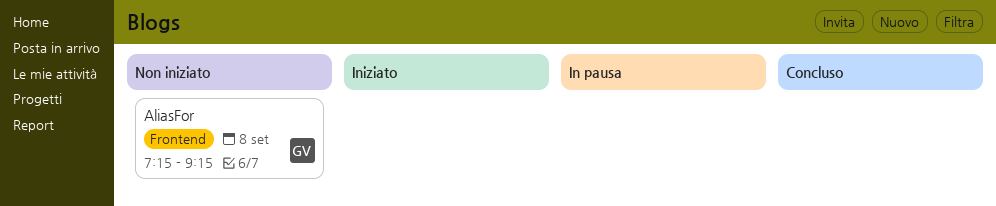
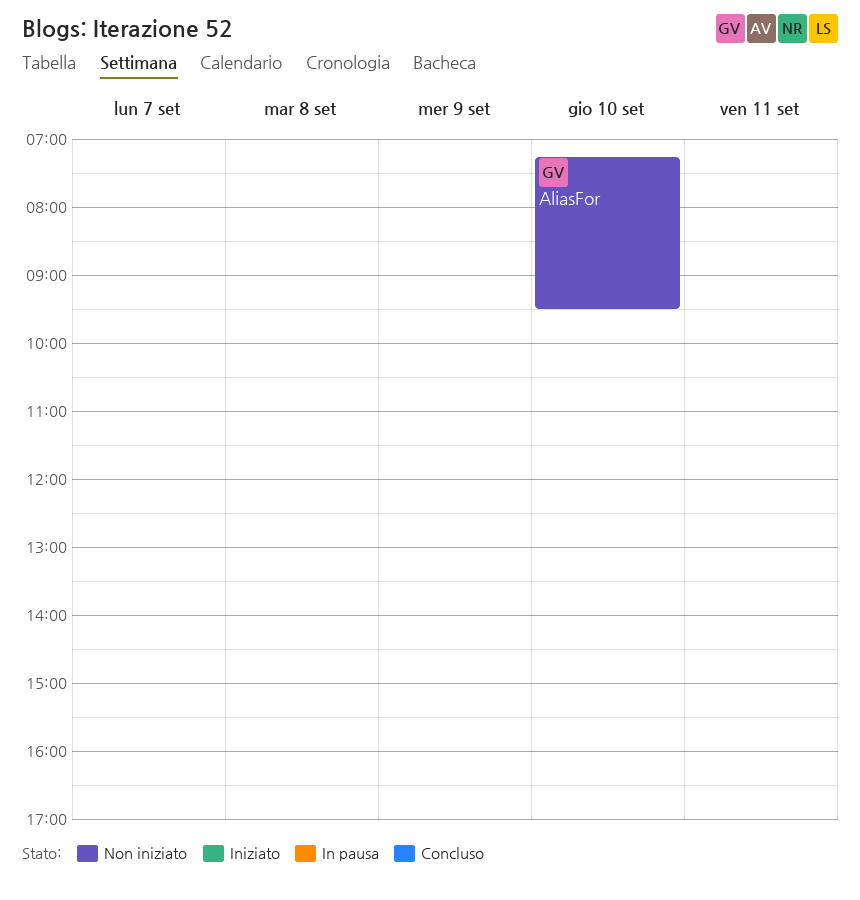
AliasFor, day: Sep 8 -> Sep 10
AliasFor, ends: 09:15 -> 09:30

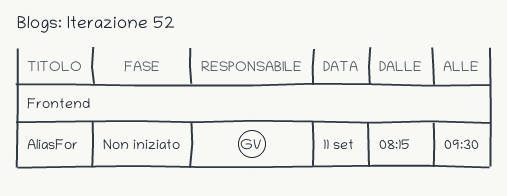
AliasFor, day: Sep 10 -> Sep 11
AliasFor, begins: 07:15 -> 08:15

